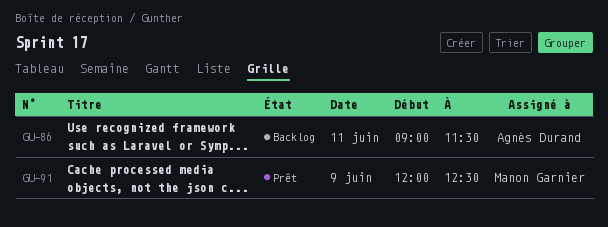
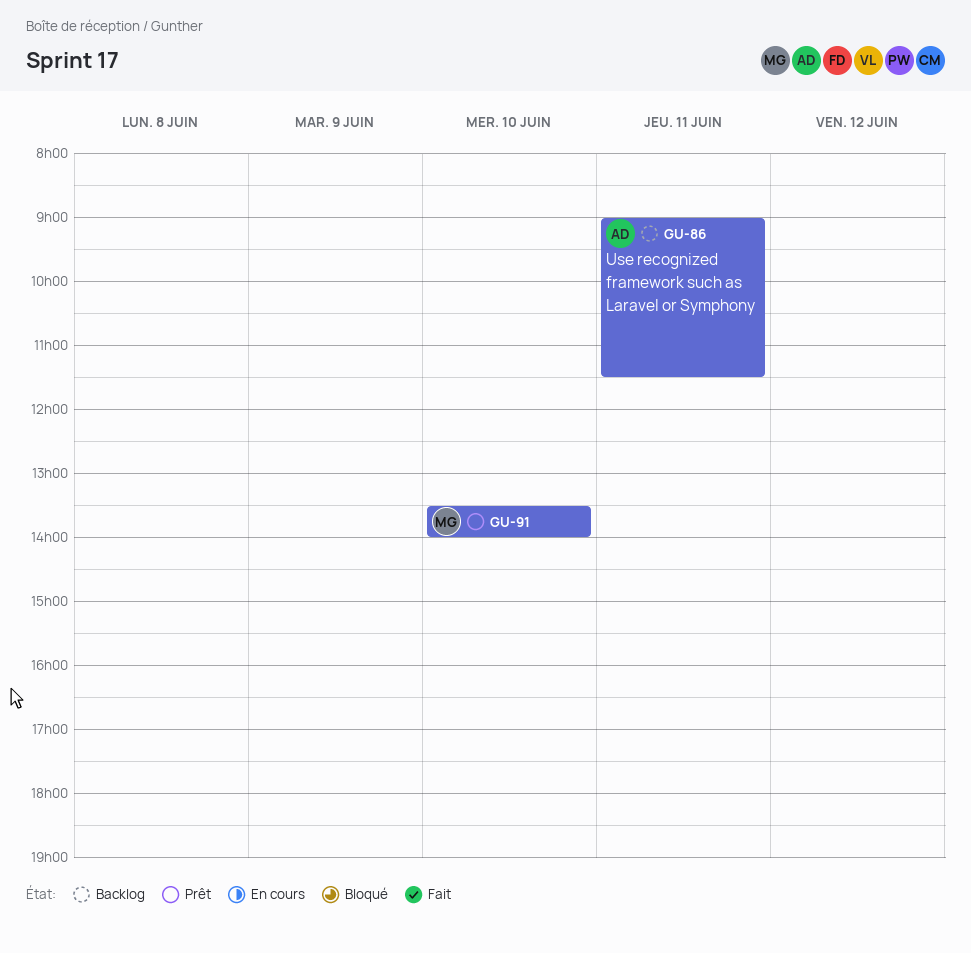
GU-91, day: Jun 9 -> Jun 10
GU-91, begins: 12:00 -> 13:30
GU-91, ends: 12:30 -> 14:00

